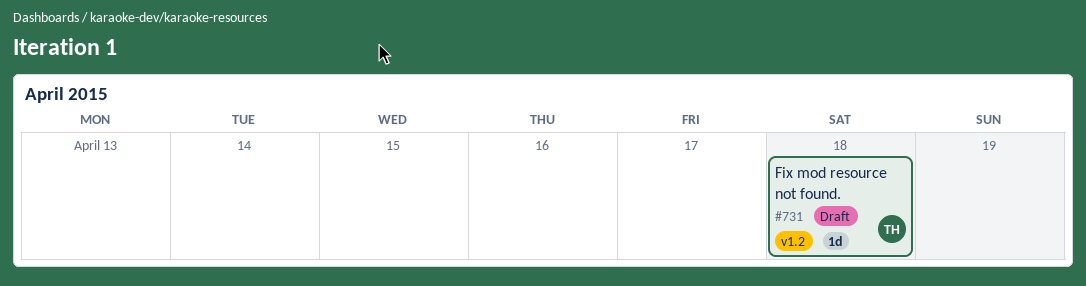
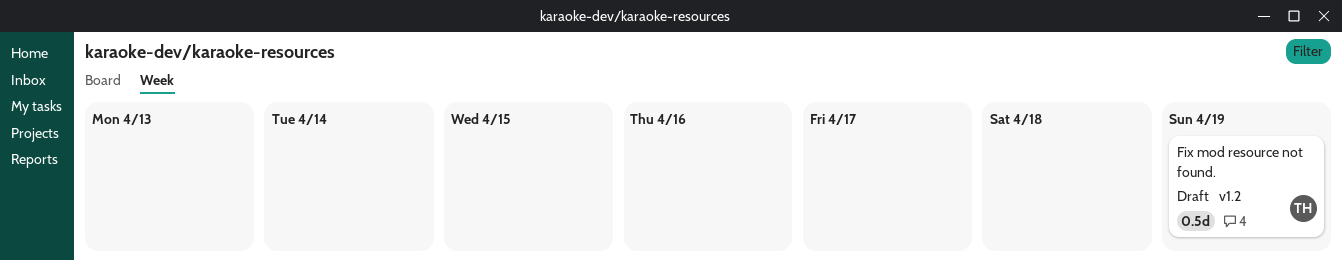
Fix mod resource not found., estimate: 1d -> 0.5d
Fix mod resource not found., due: Apr 18 -> Apr 19

